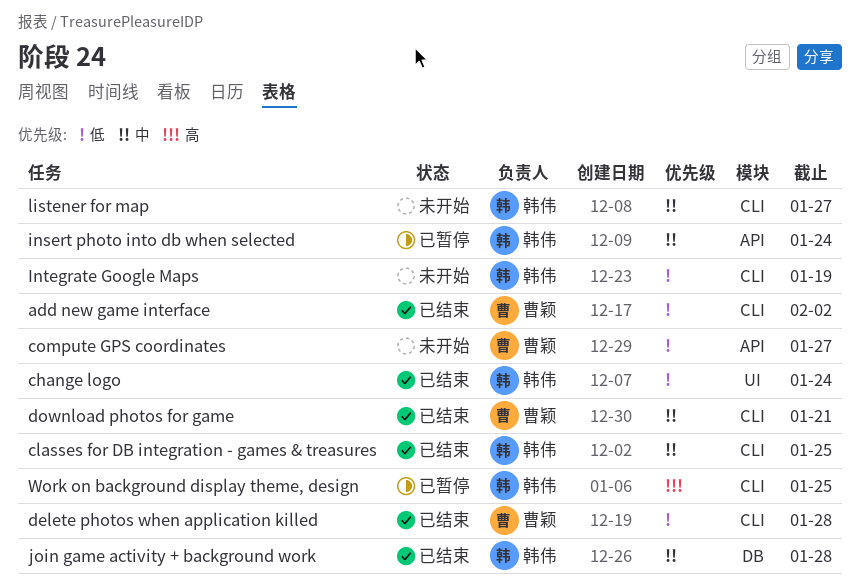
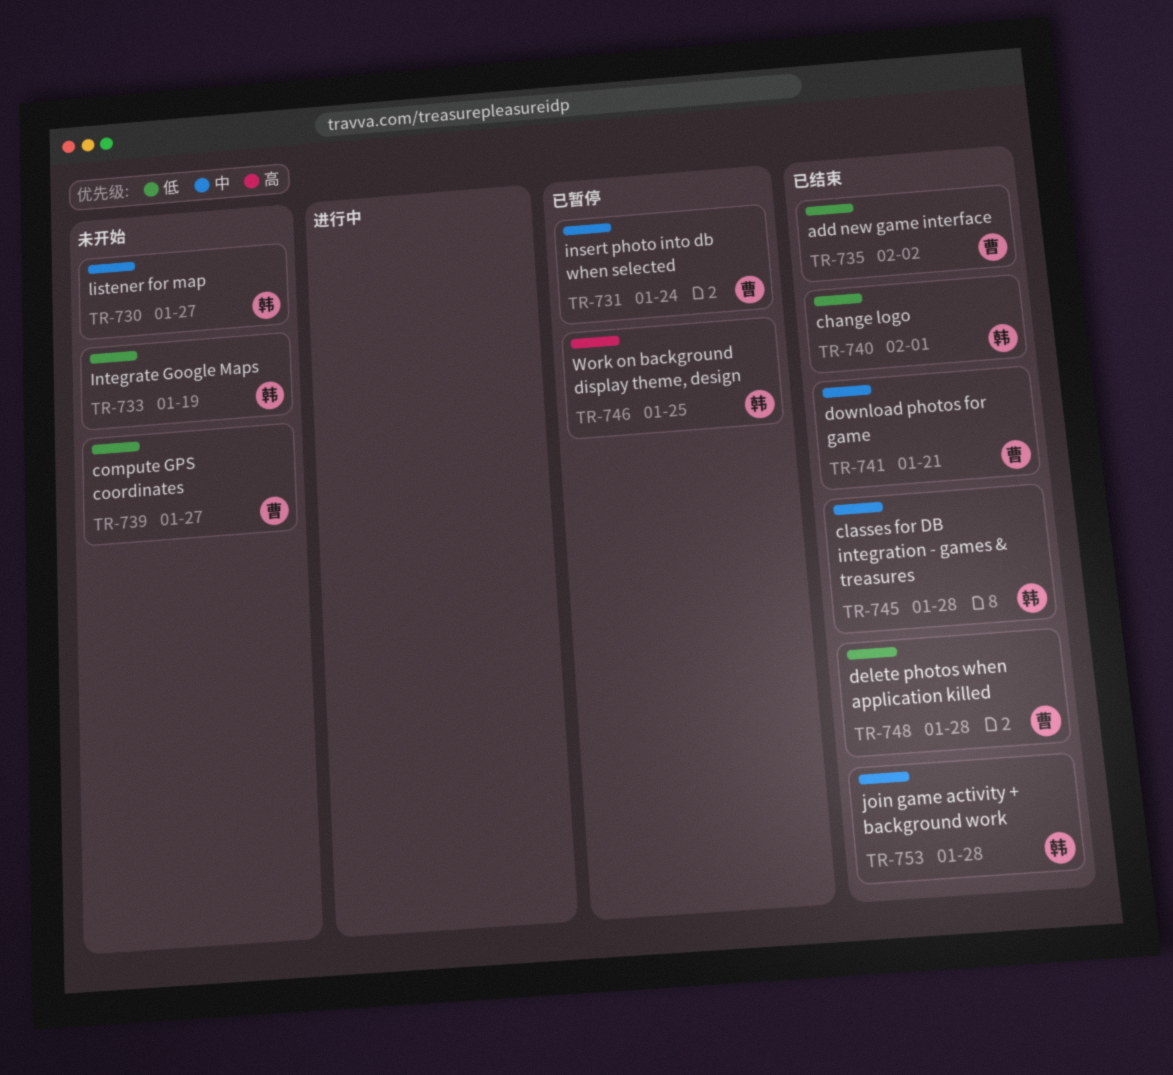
change logo, due: Jan 24 -> Feb 1
classes for DB integration - games & treasures, due: Jan 25 -> Jan 28
insert photo into db when selected, owner: 韩伟 -> 曹颖

